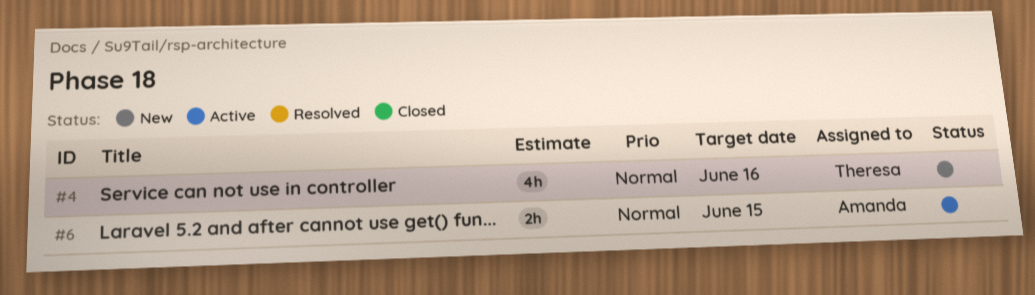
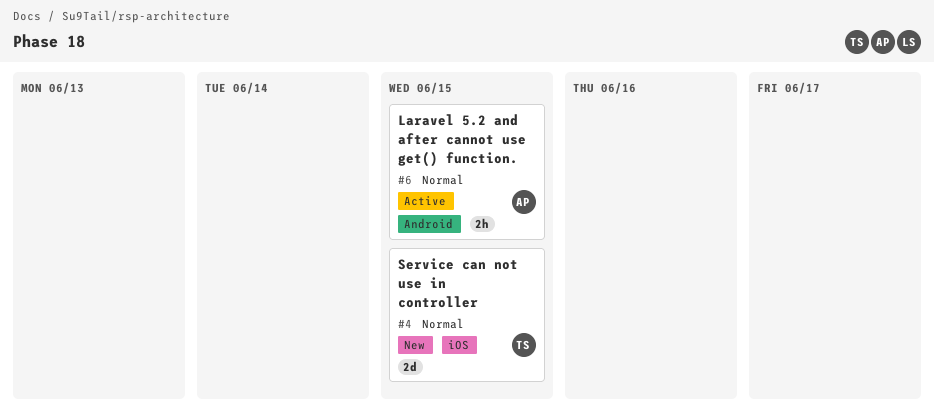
#4, estimate: 4h -> 2d
#4, due: Jun 16 -> Jun 15

